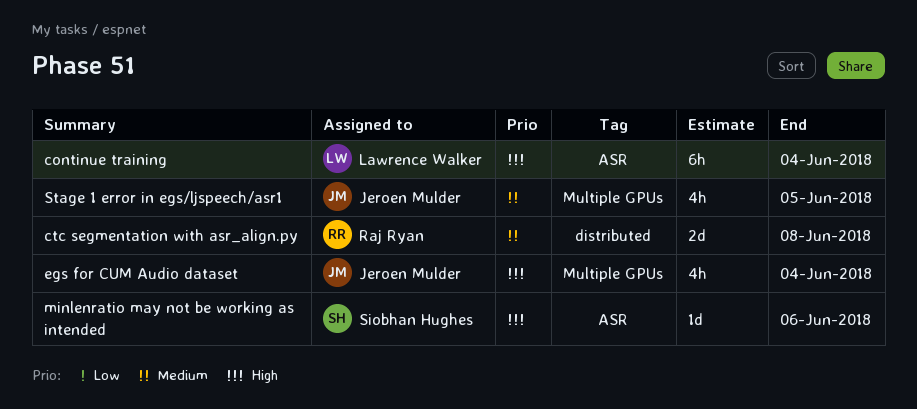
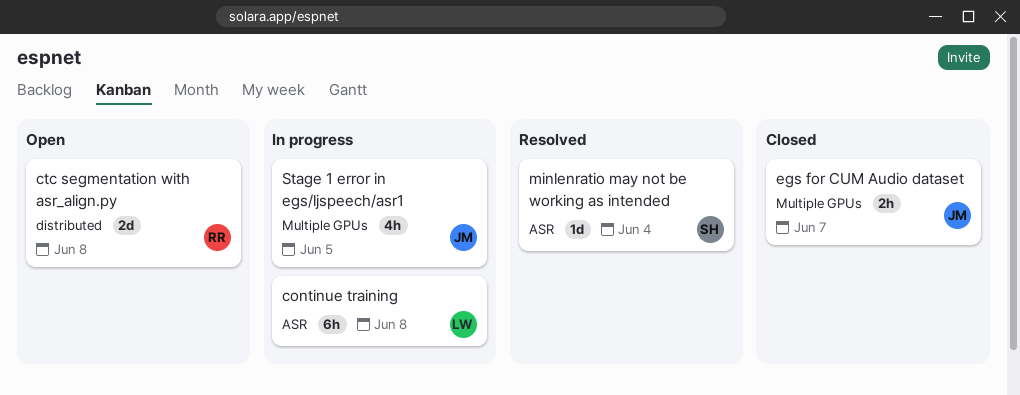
continue training, due: Jun 4 -> Jun 8
egs for CUM Audio dataset, estimate: 4h -> 2h
egs for CUM Audio dataset, due: Jun 4 -> Jun 7
minlenratio may not be working as intended, due: Jun 6 -> Jun 4

